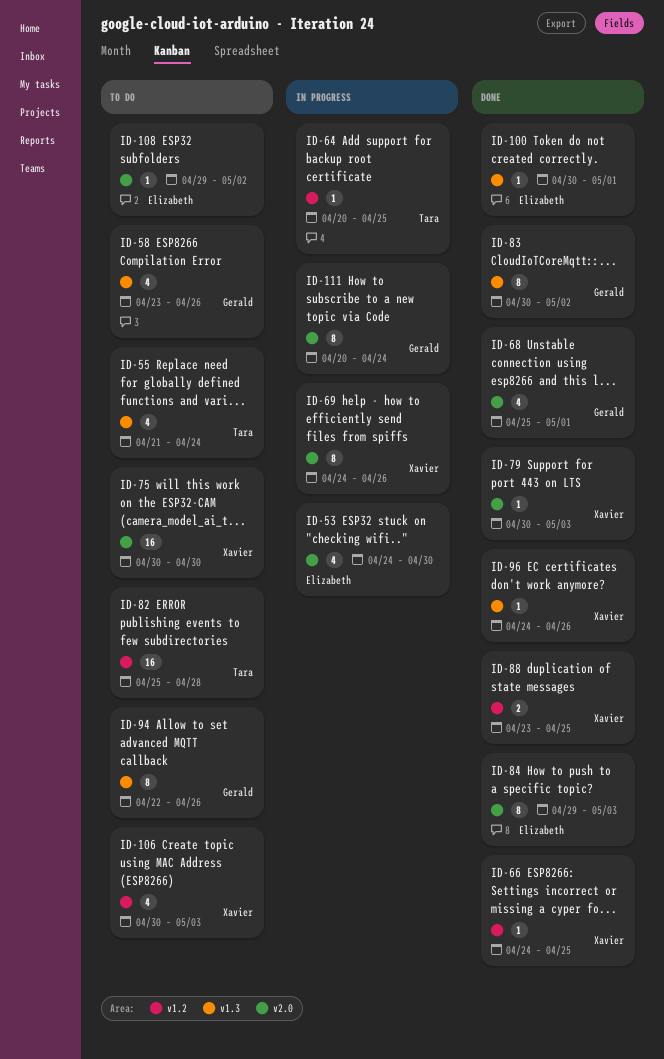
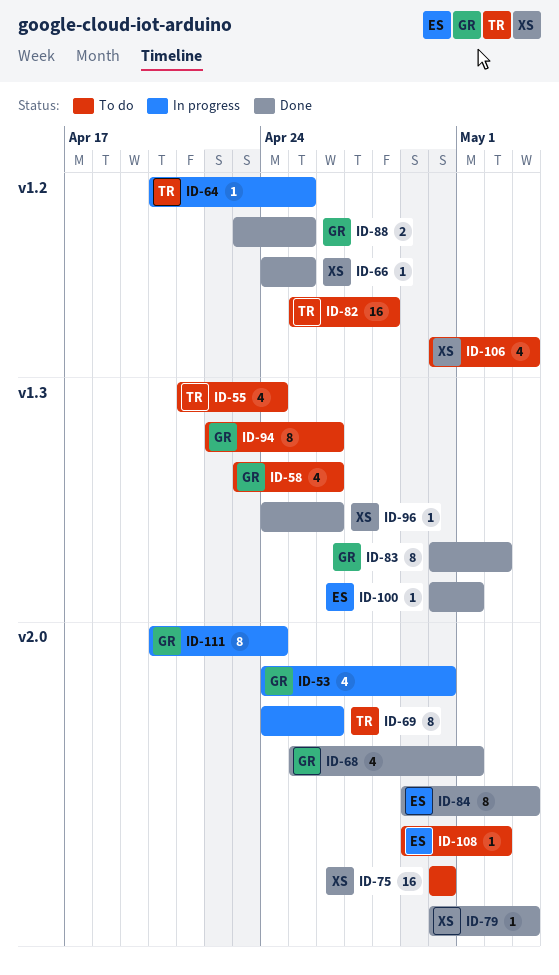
ID-53, owner: Elizabeth -> Gerald
ID-69, owner: Xavier -> Tara
ID-88, owner: Xavier -> Gerald

